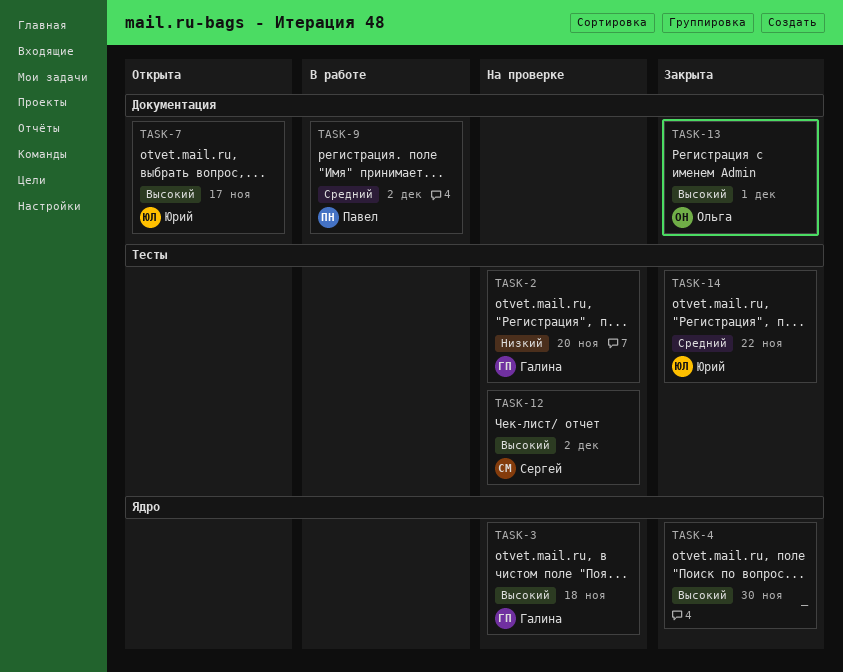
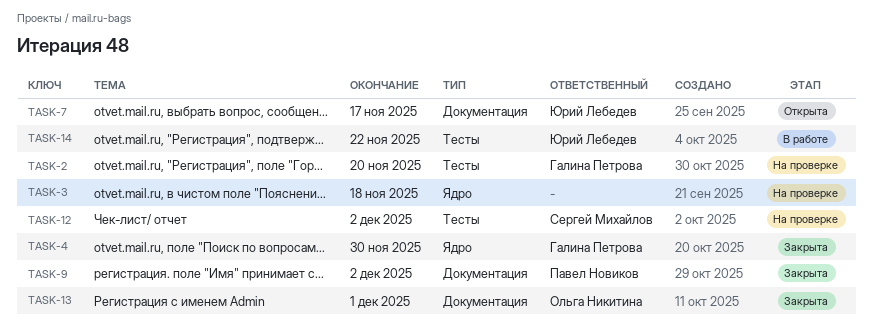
TASK-3, owner: Галина Петрова -> none
TASK-4, owner: none -> Галина Петрова
TASK-9, status: В работе -> Закрыта
TASK-14, status: Закрыта -> В работе

